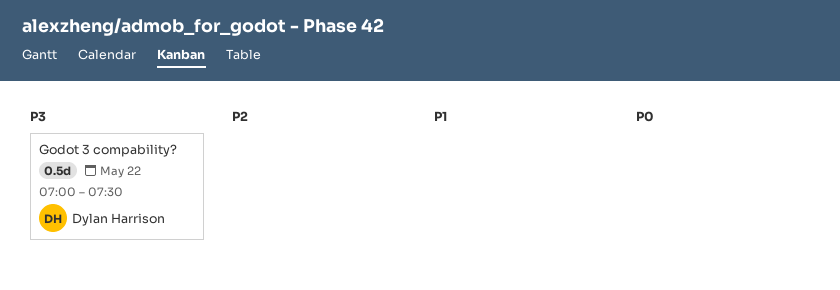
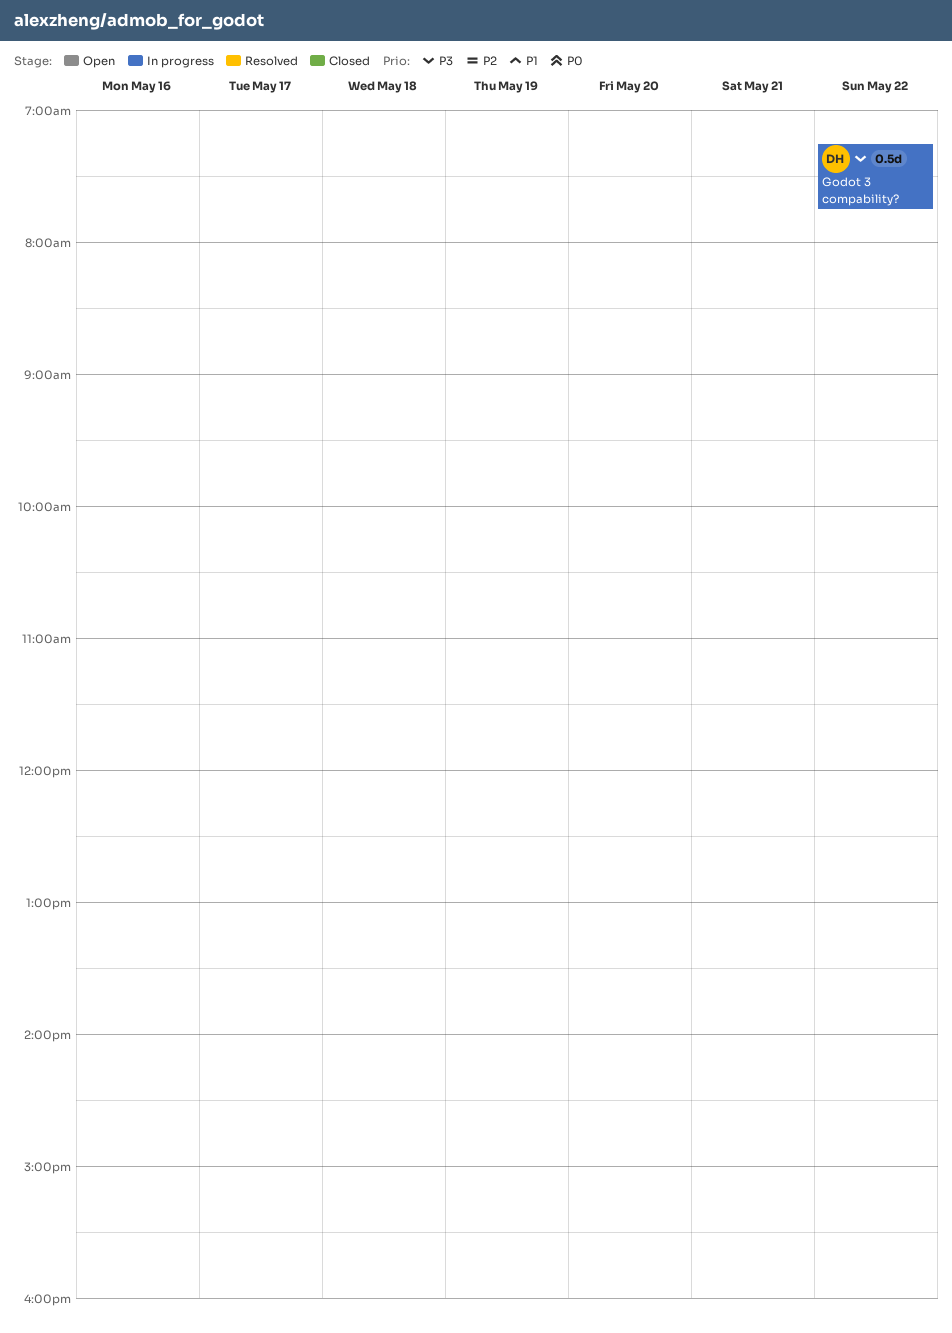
Godot 3 compability?, begins: 07:00 -> 07:15
Godot 3 compability?, ends: 07:30 -> 07:45

